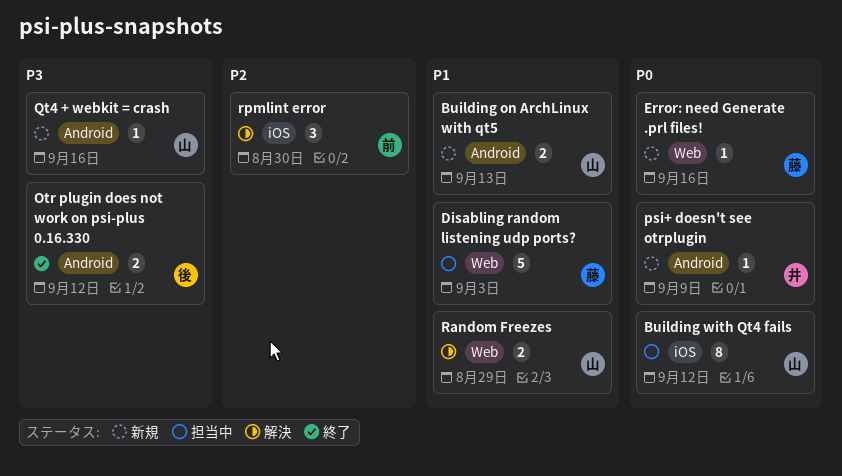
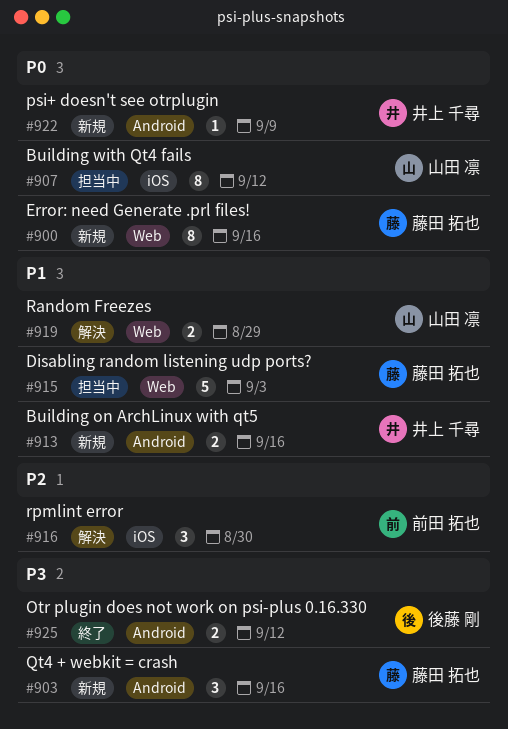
Building on ArchLinux with qt5, owner: 山田 凛 -> 井上 千尋
Building on ArchLinux with qt5, due: Sep 13 -> Sep 16
Error: need Generate .prl files!, estimate: 1 -> 8
Qt4 + webkit = crash, owner: 山田 凛 -> 藤田 拓也
Qt4 + webkit = crash, estimate: 1 -> 3

